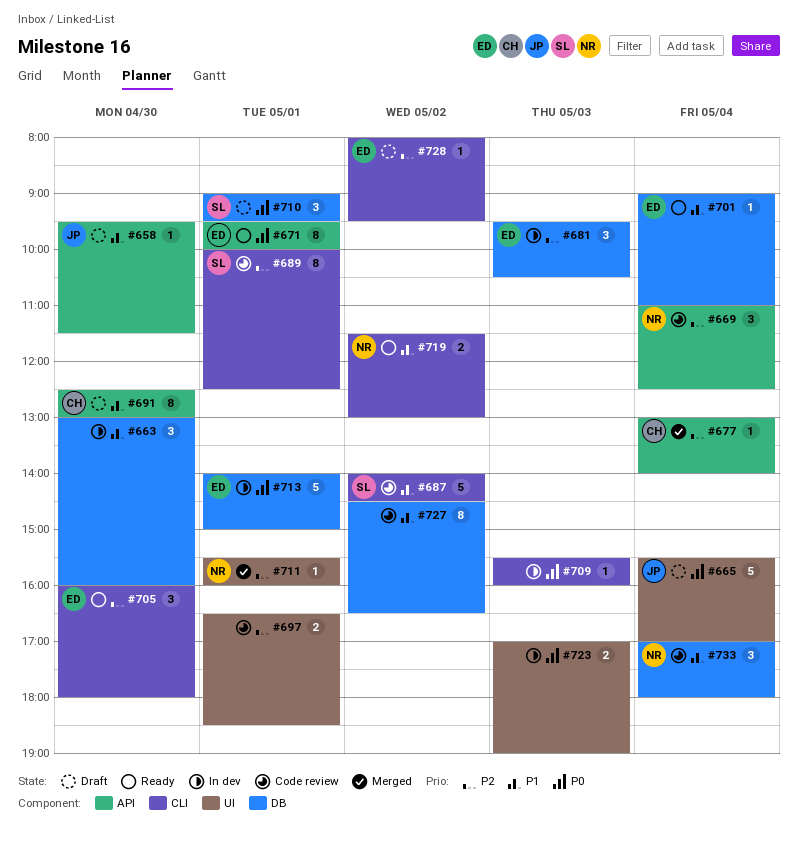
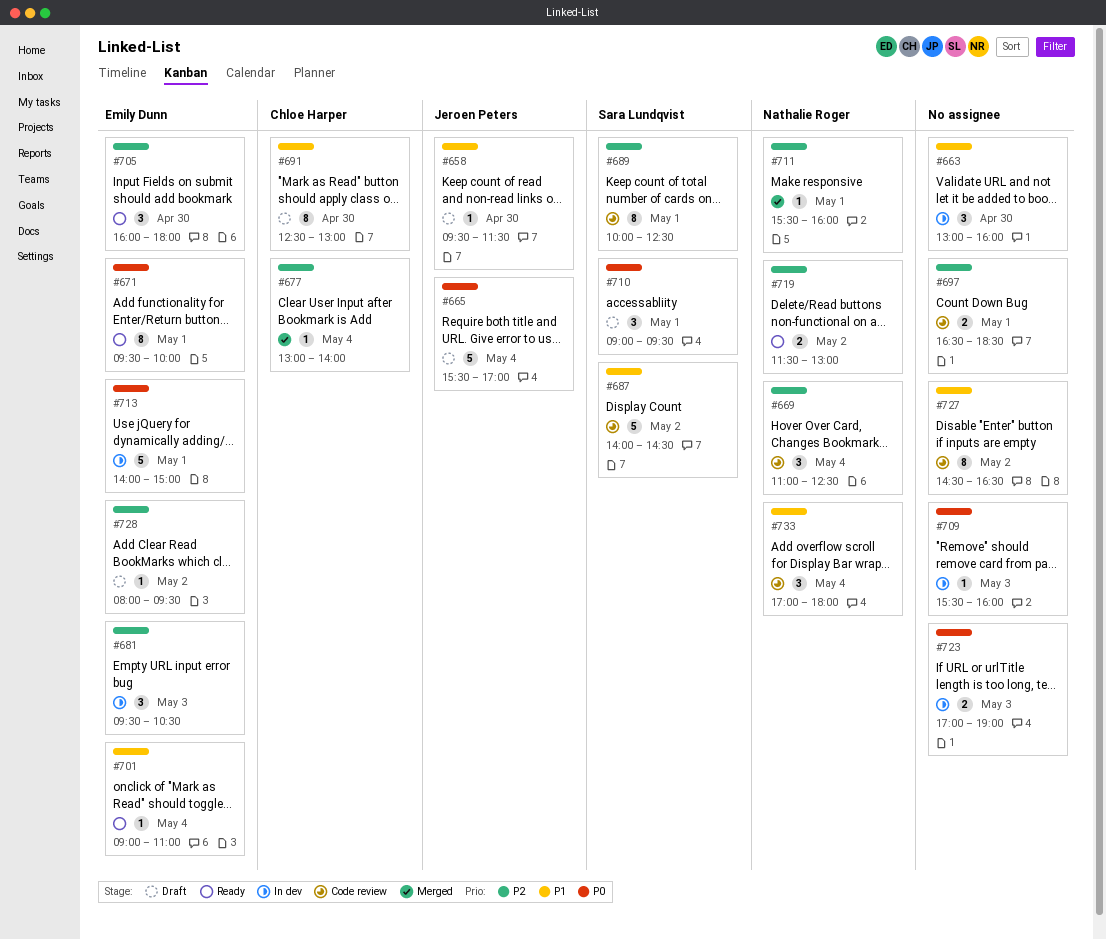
#719, priority: P1 -> P2

